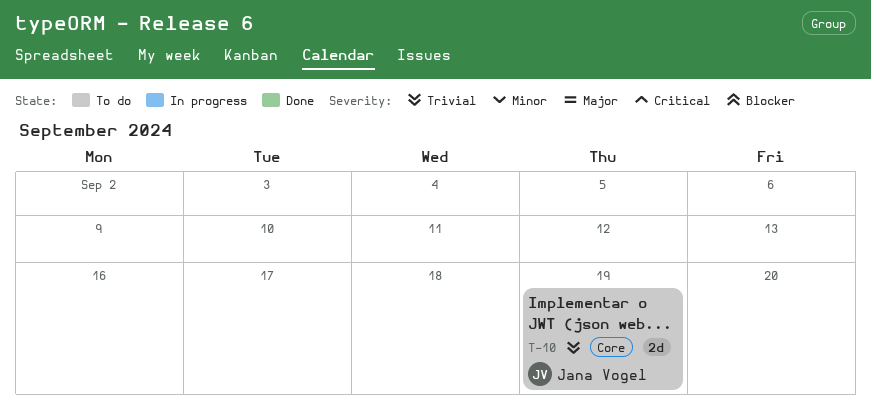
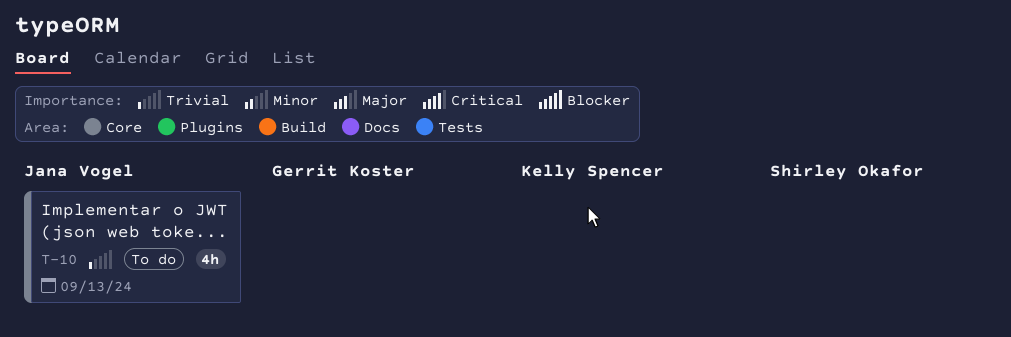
T-10, estimate: 2d -> 4h
T-10, due: Sep 19 -> Sep 13

